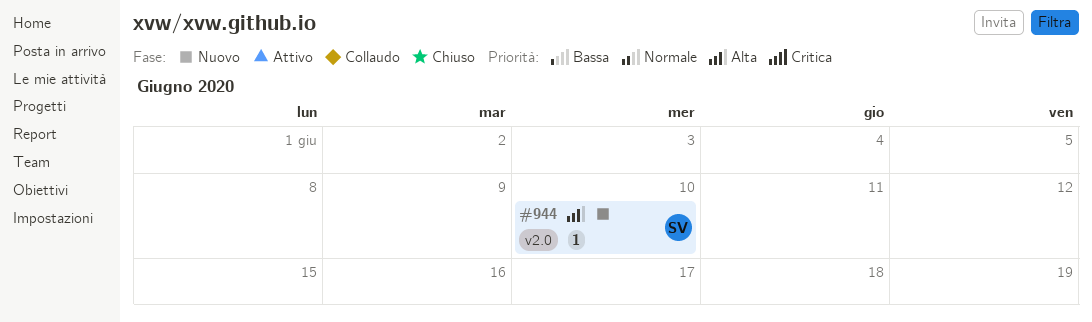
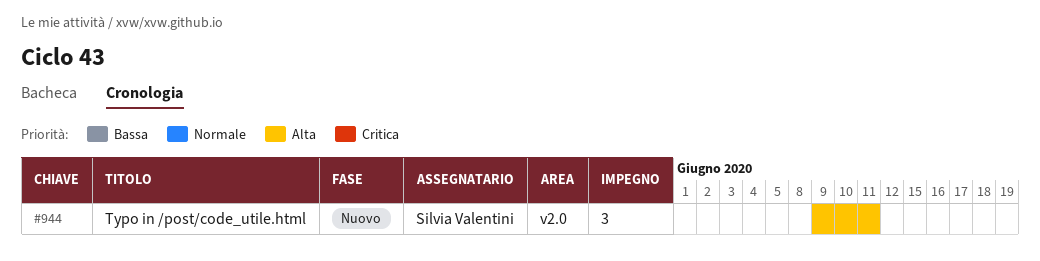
#944, estimate: 1 -> 3
#944, due: Jun 10 -> Jun 11

